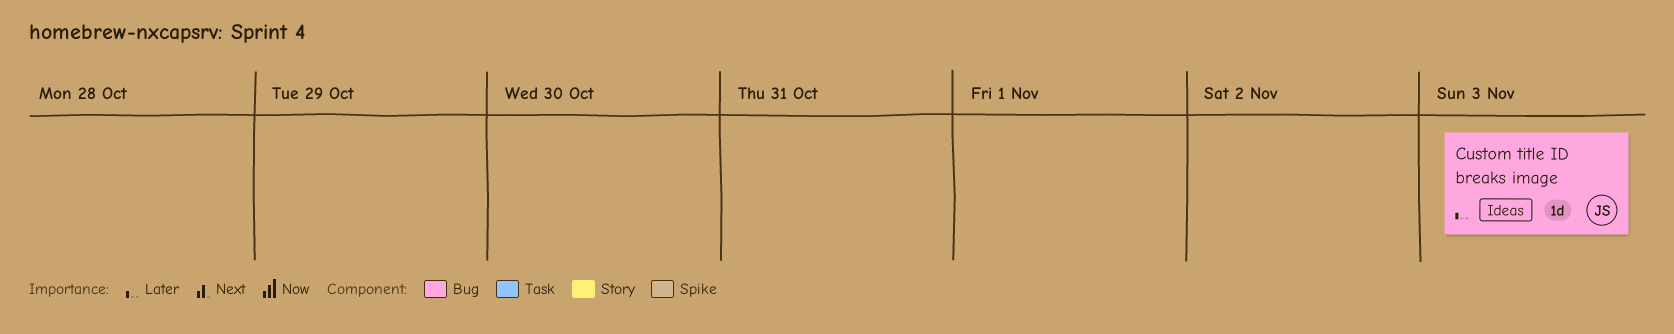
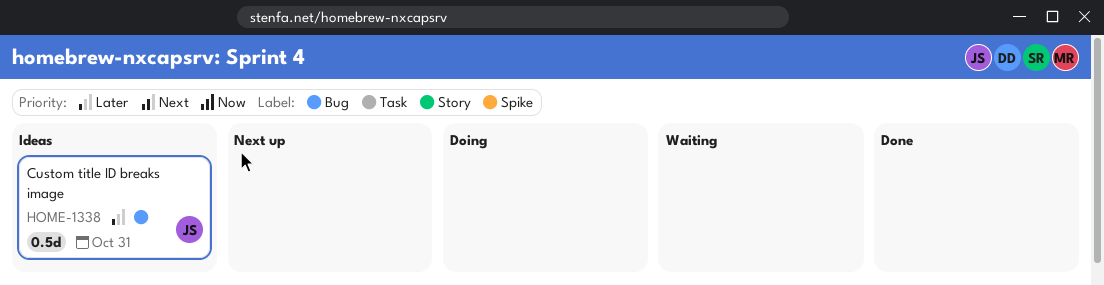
Custom title ID breaks image, estimate: 1d -> 0.5d
Custom title ID breaks image, due: Nov 3 -> Oct 31

